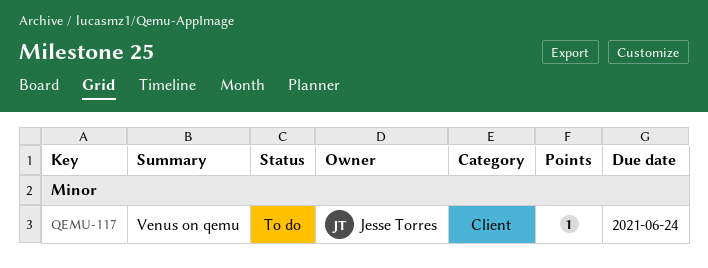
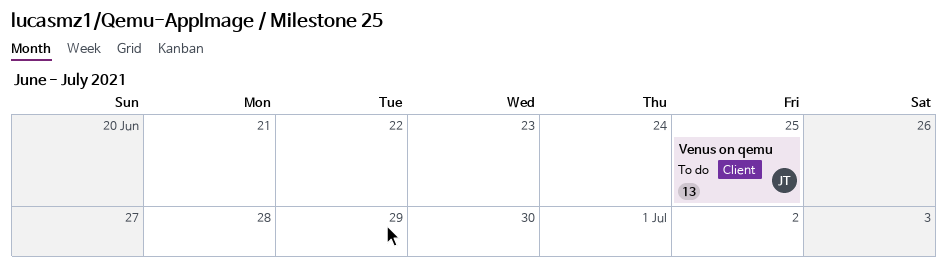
Venus on qemu, estimate: 1 -> 13
Venus on qemu, due: Jun 24 -> Jun 25

